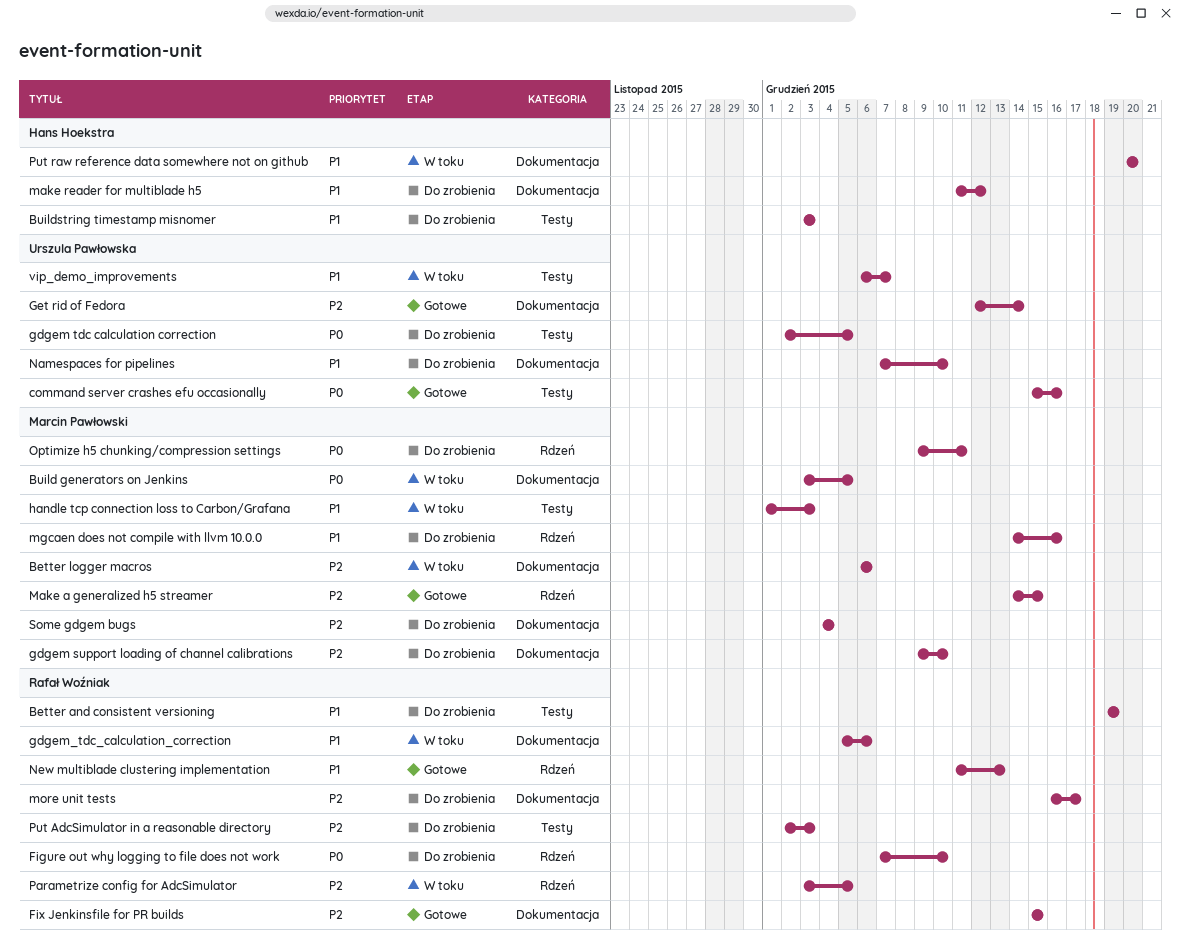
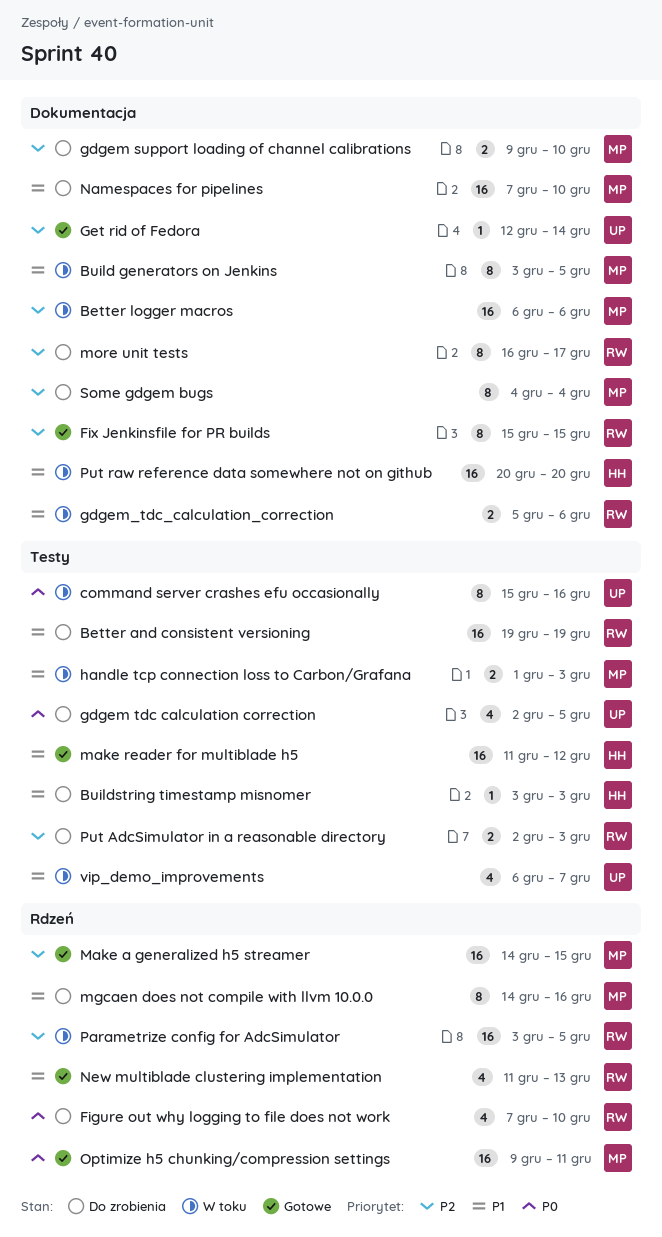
Build generators on Jenkins, priority: P0 -> P1
command server crashes efu occasionally, status: Gotowe -> W toku
make reader for multiblade h5, status: Do zrobienia -> Gotowe
make reader for multiblade h5, label: Dokumentacja -> Testy
Namespaces for pipelines, owner: Urszula Pawłowska -> Marcin Pawłowski
Optimize h5 chunking/compression settings, status: Do zrobienia -> Gotowe

